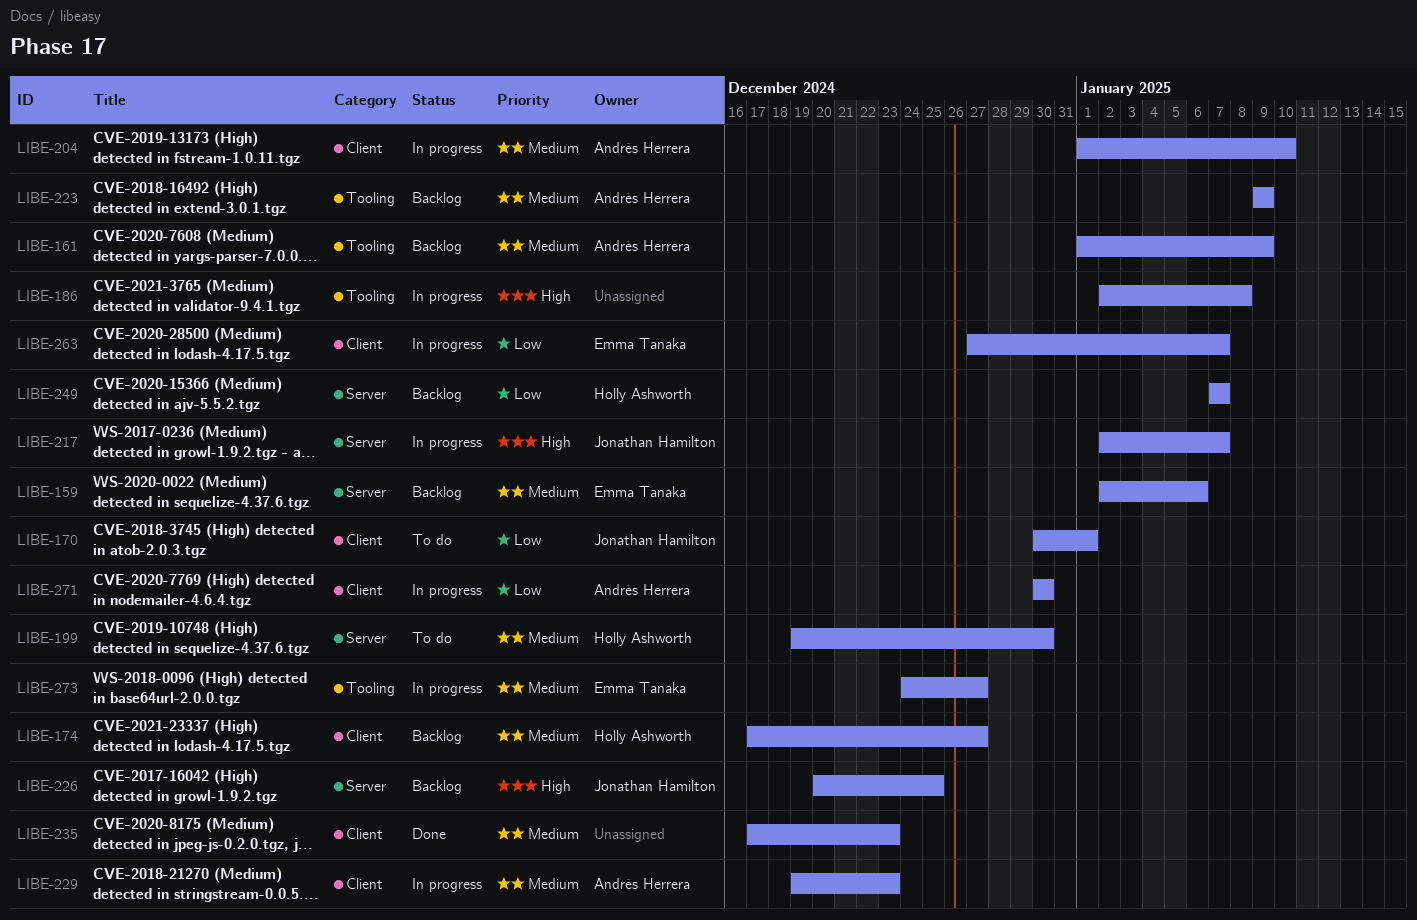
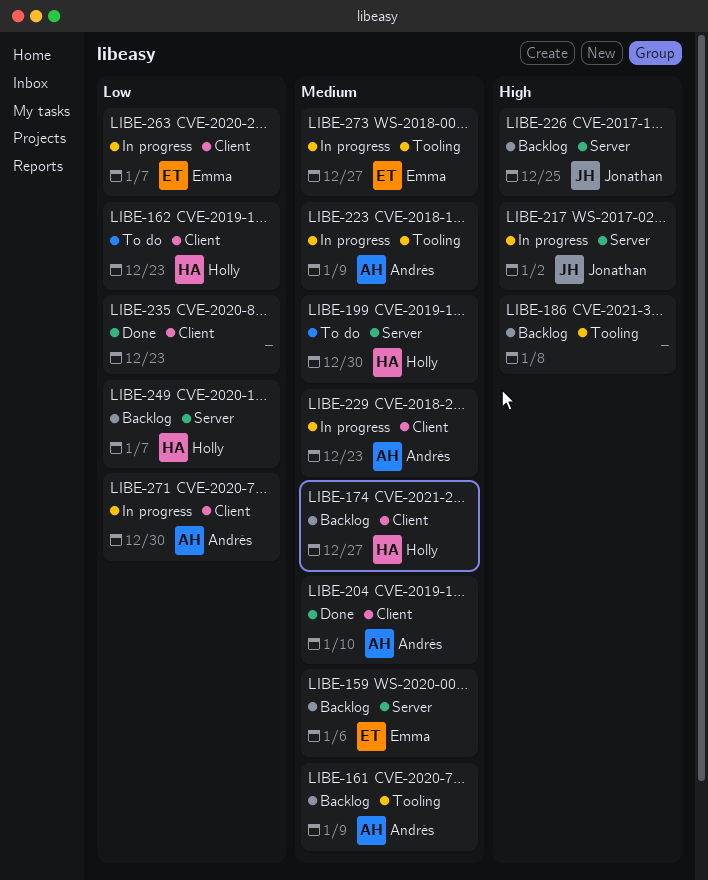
LIBE-162: none -> present
LIBE-170: present -> none
LIBE-186, status: In progress -> Backlog
LIBE-204, status: In progress -> Done
LIBE-217, due: Jan 7 -> Jan 2
LIBE-223, status: Backlog -> In progress
LIBE-235, priority: Medium -> Low

